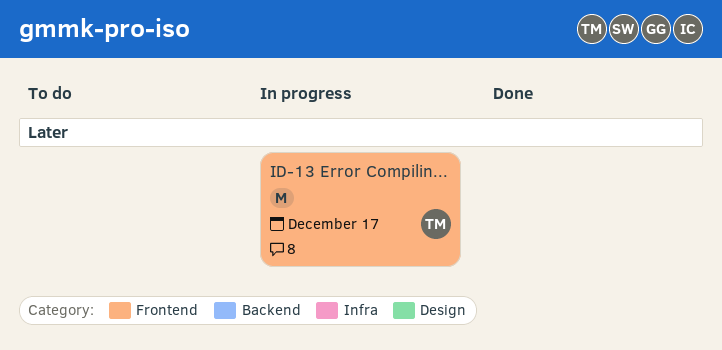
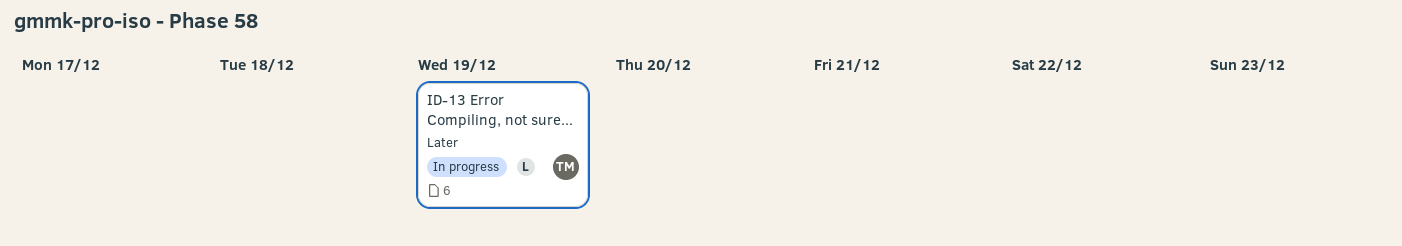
ID-13, estimate: M -> L
ID-13, due: Dec 17 -> Dec 19

